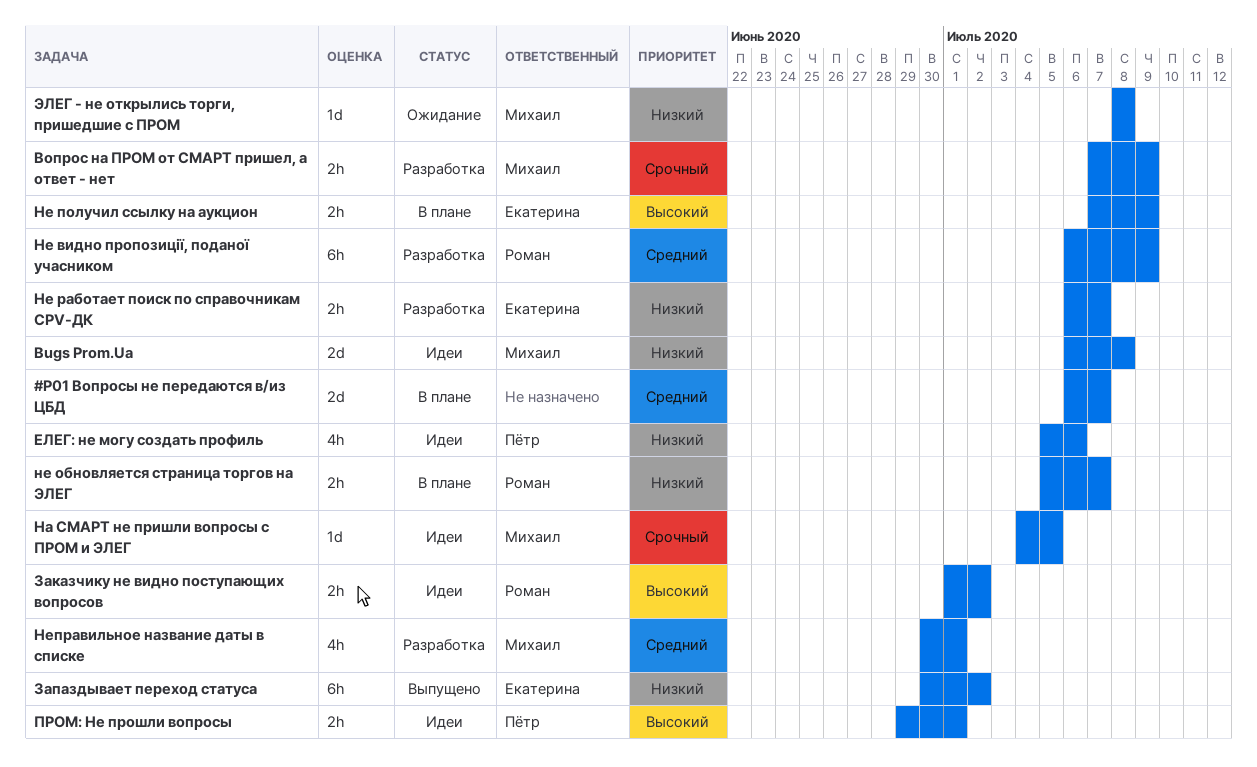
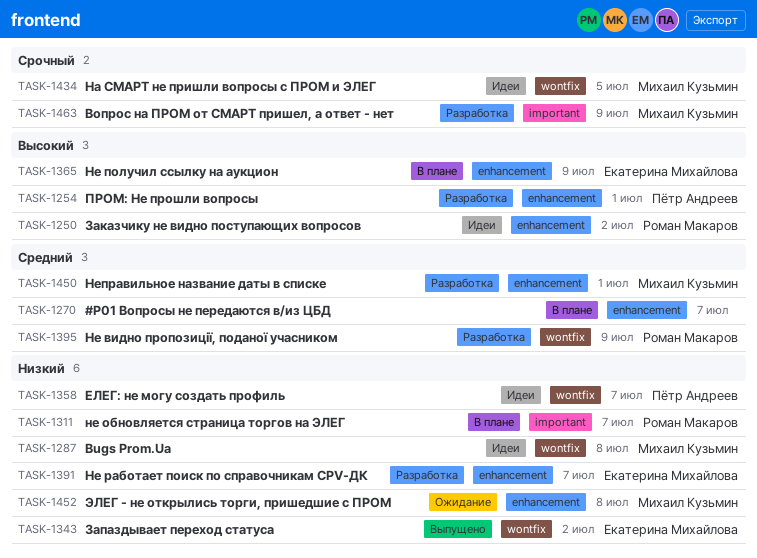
ЕЛЕГ: не могу создать профиль, due: Jul 6 -> Jul 7
ПРОМ: Не прошли вопросы, status: Идеи -> Разработка

